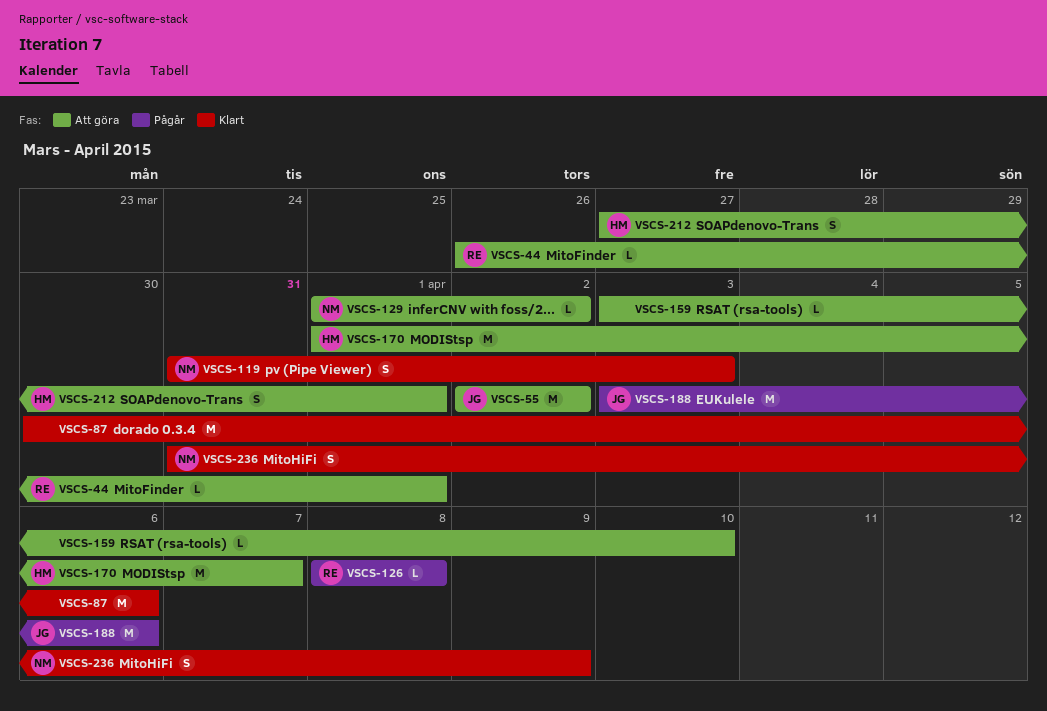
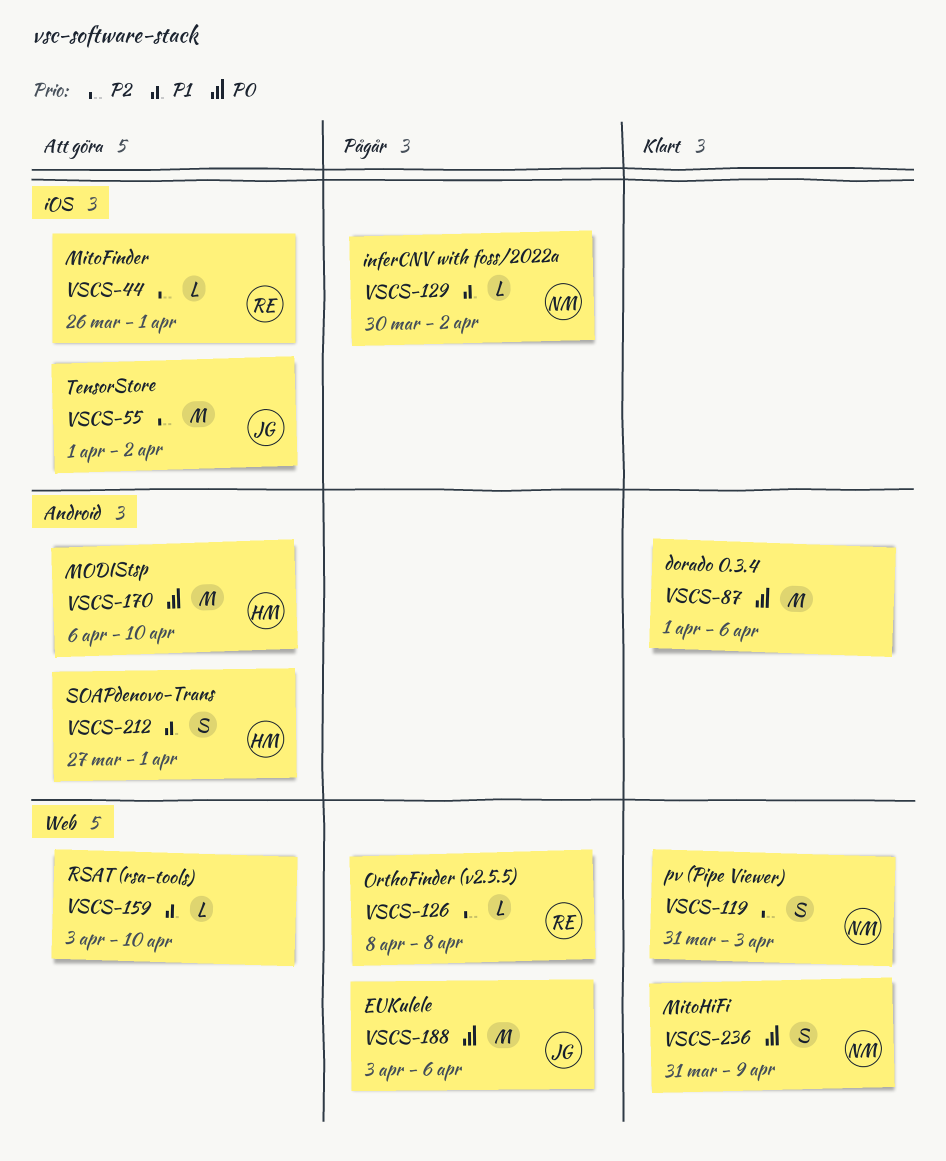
VSCS-55, start: Apr 2 -> Apr 1
VSCS-87, start: Mar 30 -> Apr 1
VSCS-129, status: Att göra -> Pågår
VSCS-129, start: Apr 1 -> Mar 30
VSCS-170, start: Apr 1 -> Apr 6
VSCS-170, due: Apr 7 -> Apr 10

